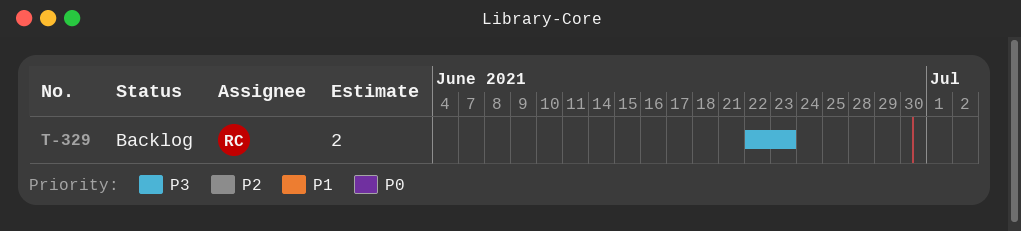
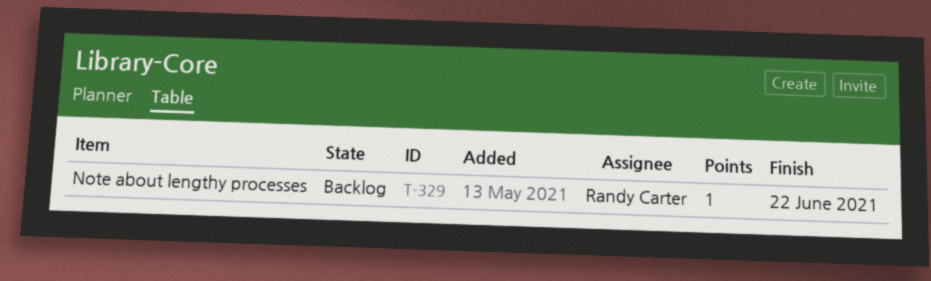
T-329, estimate: 2 -> 1
T-329, due: Jun 23 -> Jun 22

